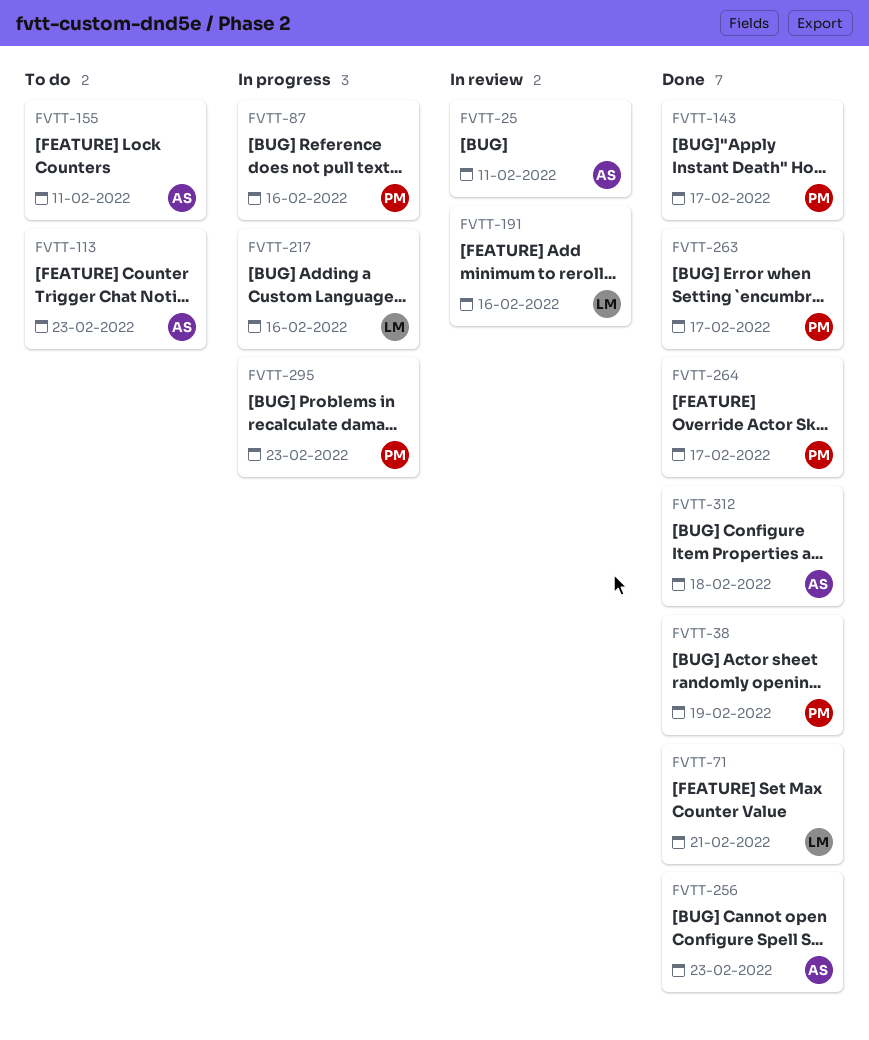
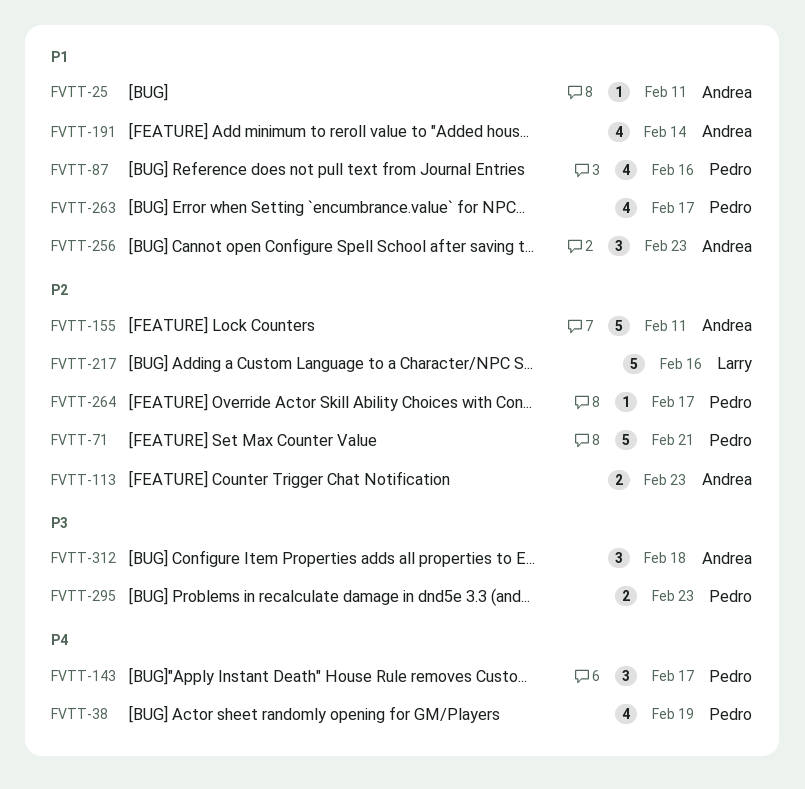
FVTT-71, owner: Larry -> Pedro
FVTT-191, owner: Larry -> Andrea
FVTT-191, due: Feb 16 -> Feb 14

